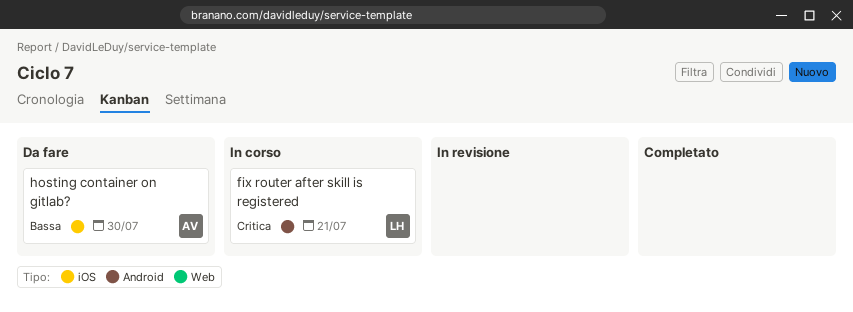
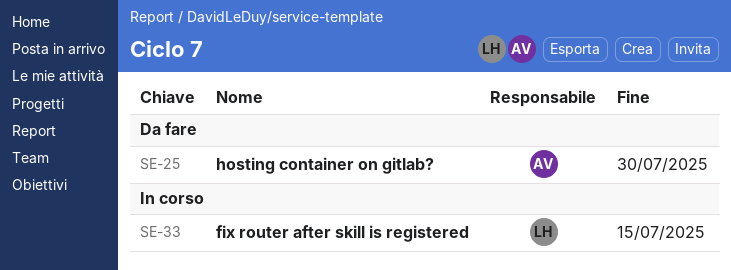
fix router after skill is registered, due: Jul 21 -> Jul 15

